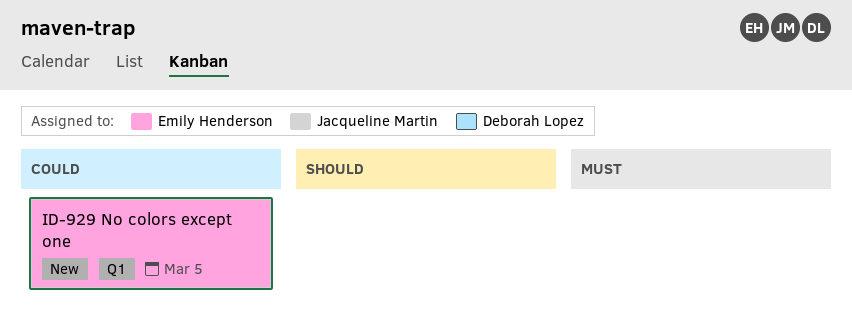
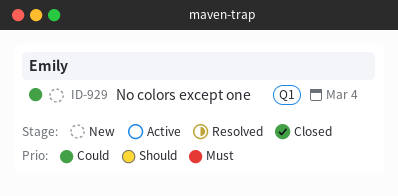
ID-929, due: Mar 5 -> Mar 4

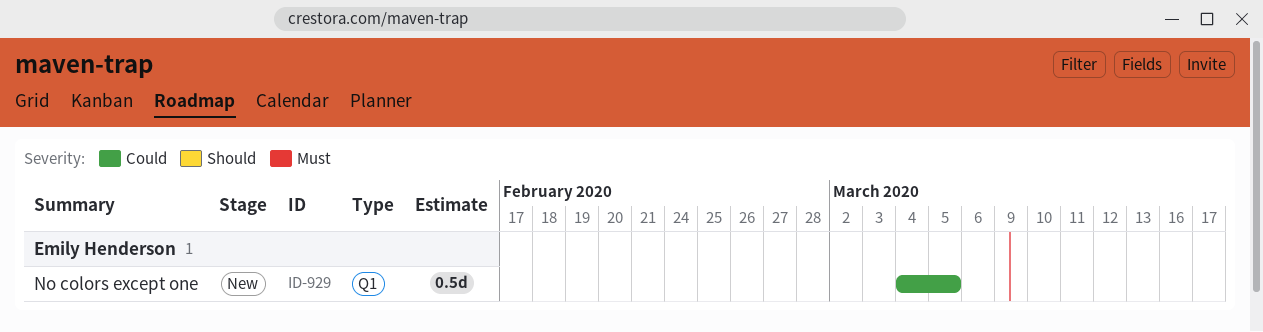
ID-929, due: Mar 4 -> Mar 5

